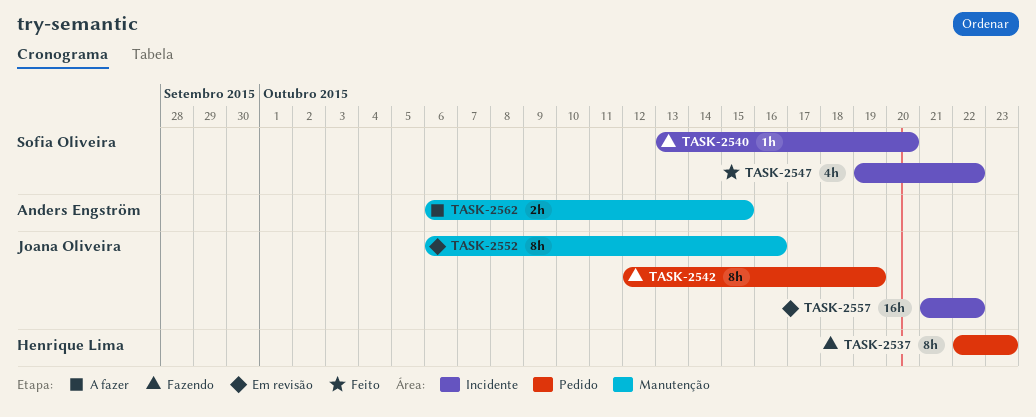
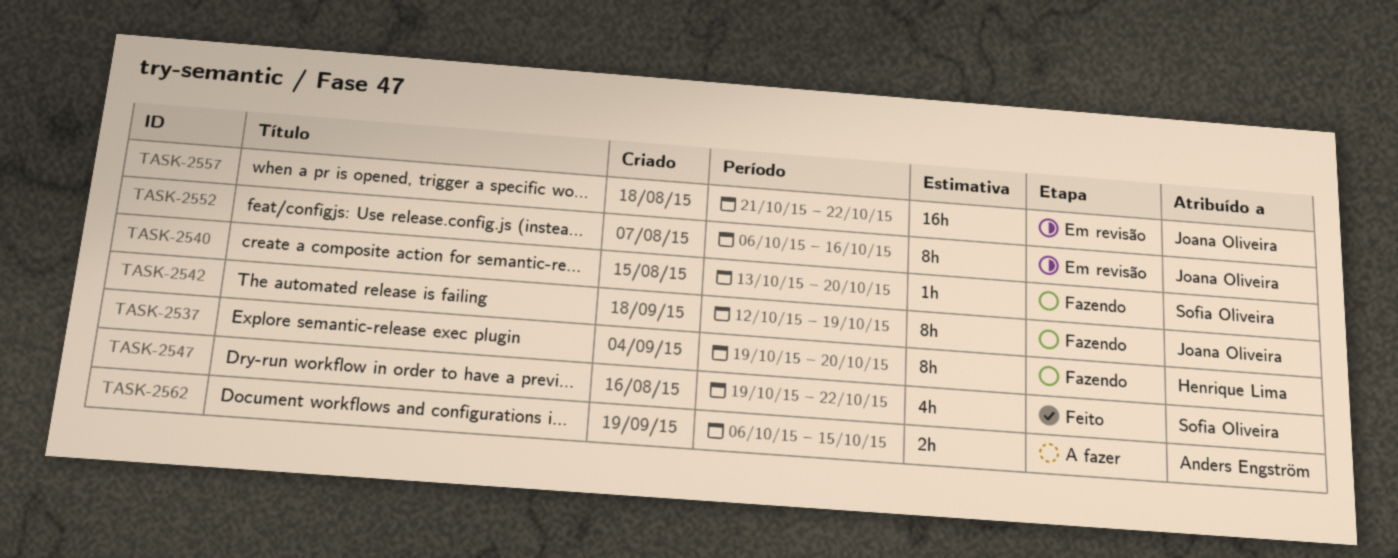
TASK-2537, start: Oct 22 -> Oct 19
TASK-2537, due: Oct 23 -> Oct 20

